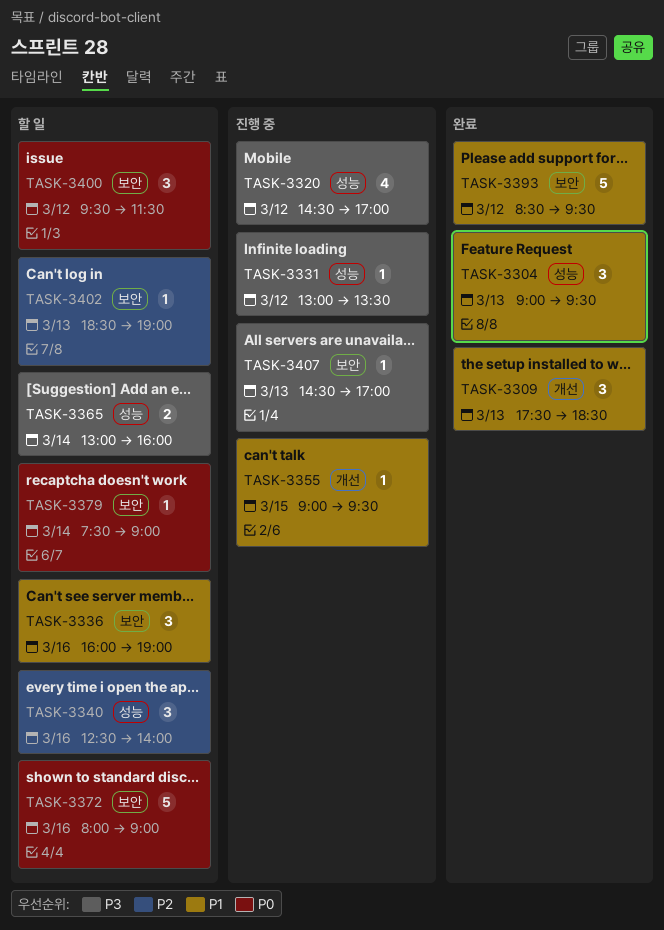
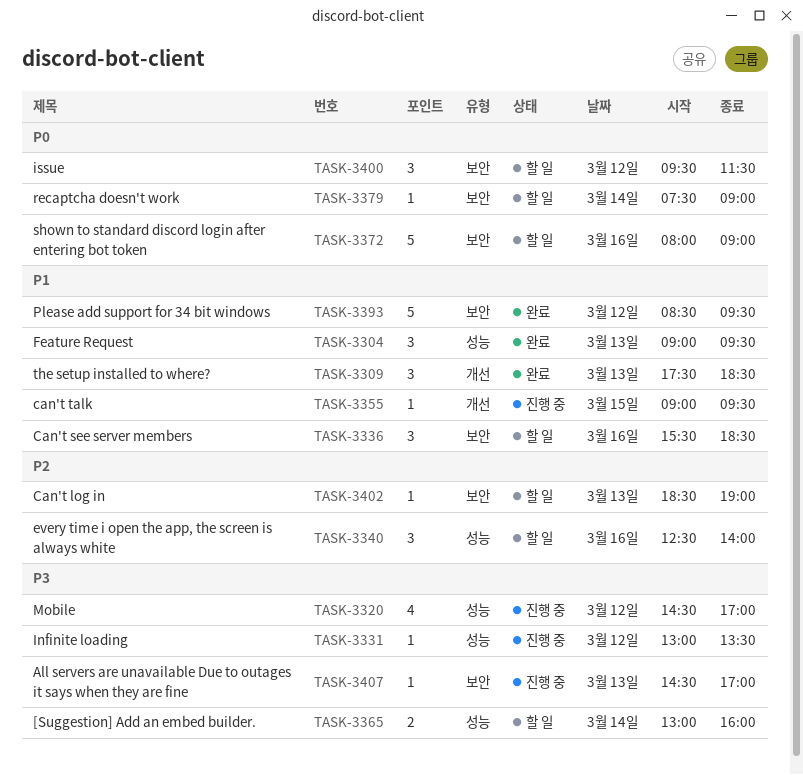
TASK-3336, begins: 16:00 -> 15:30
TASK-3336, ends: 19:00 -> 18:30

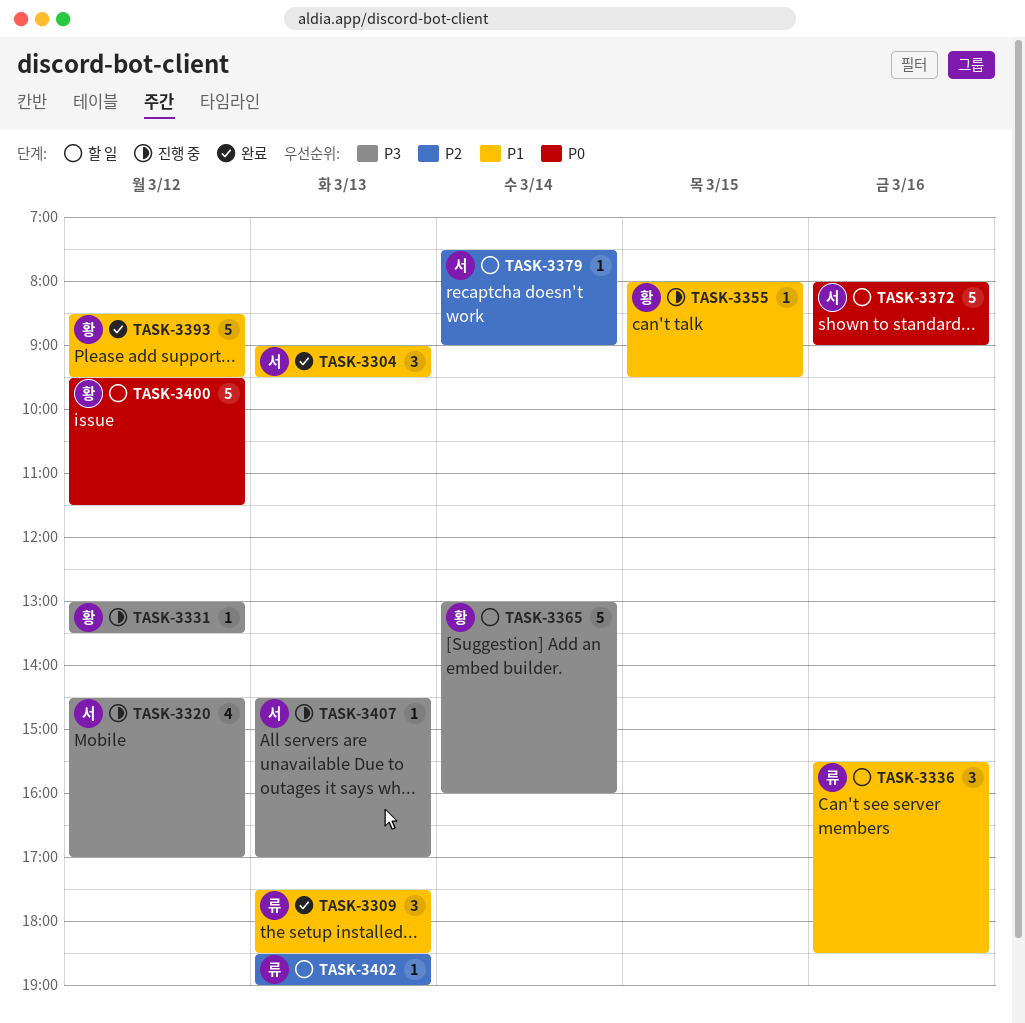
TASK-3340: present -> none
TASK-3355, begins: 09:00 -> 08:00
TASK-3365, estimate: 2 -> 5
TASK-3379, priority: P0 -> P2
TASK-3400, estimate: 3 -> 5

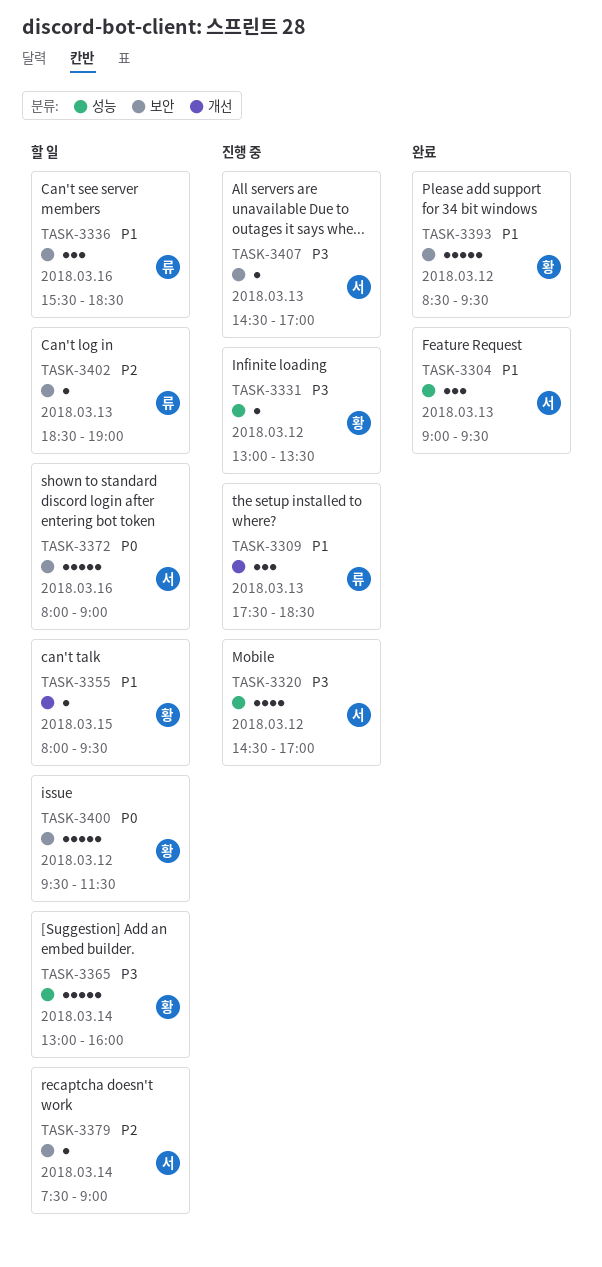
TASK-3309, status: 완료 -> 진행 중
TASK-3355, status: 진행 중 -> 할 일

